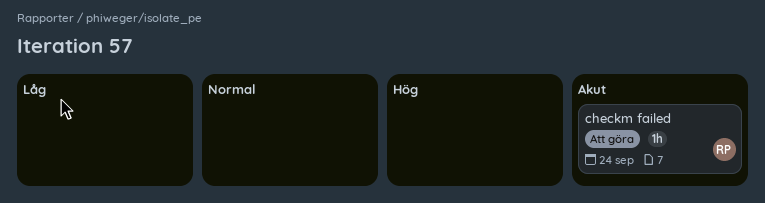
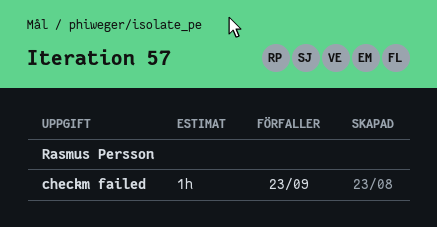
checkm failed, due: Sep 24 -> Sep 23

